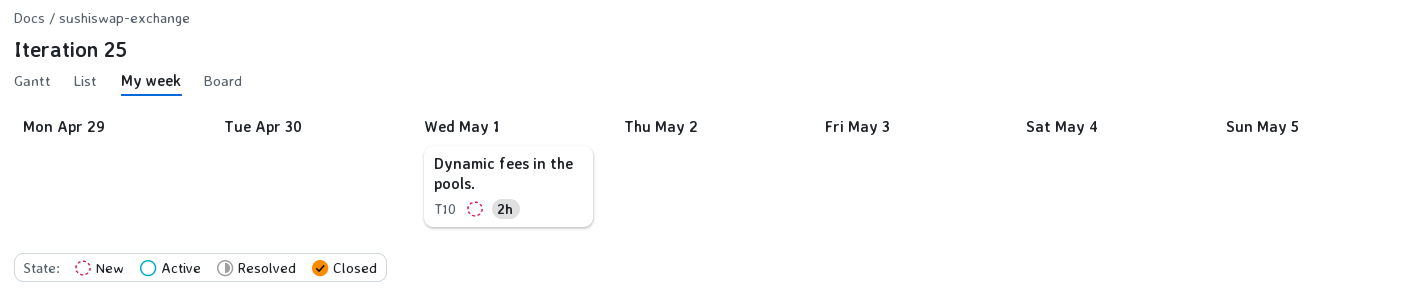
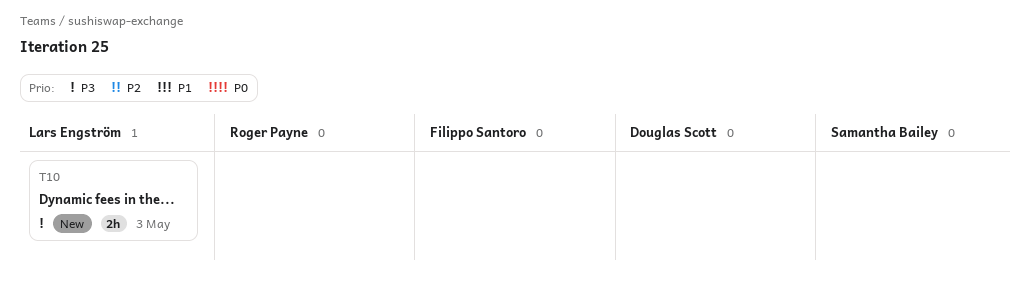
T10, due: May 1 -> May 3

